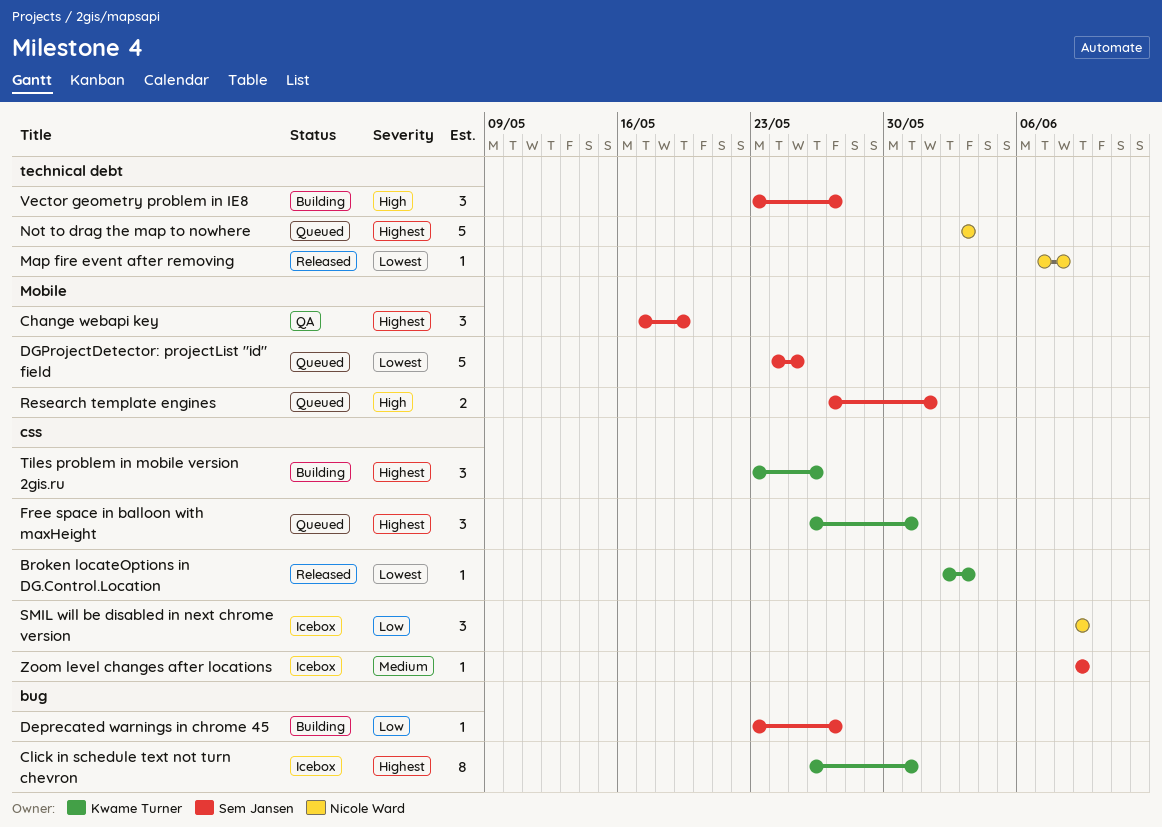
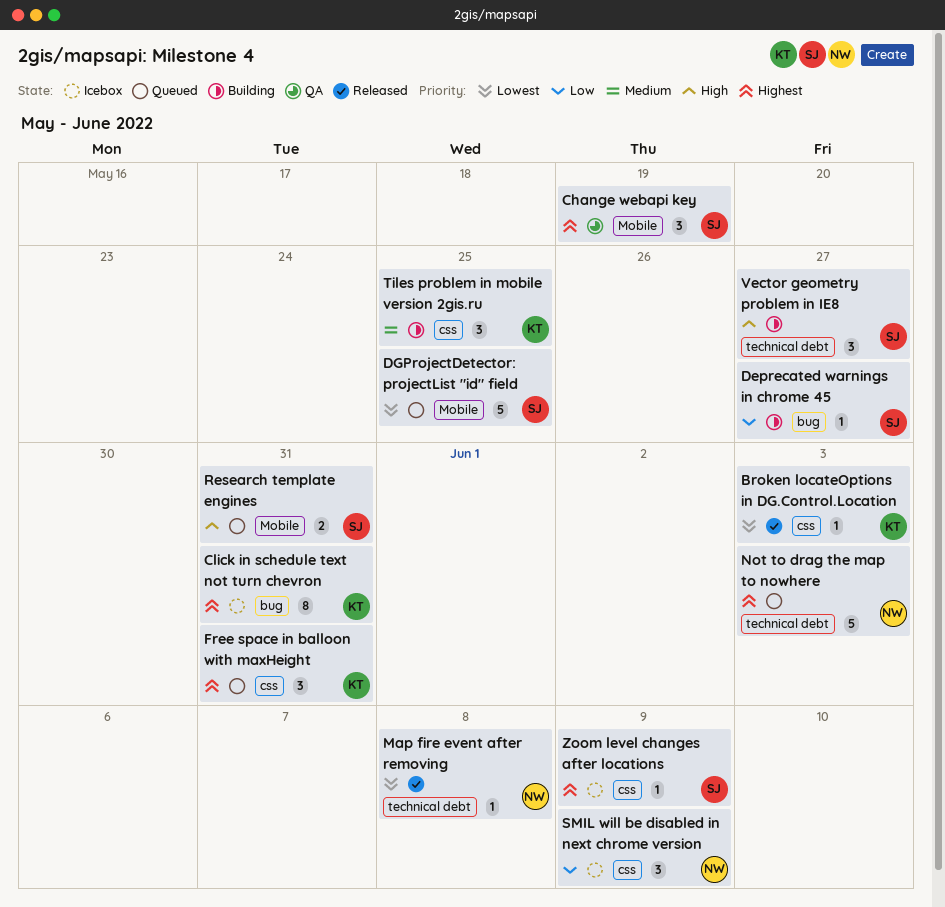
Research template engines, due: Jun 1 -> May 31
Tiles problem in mobile version 2gis.ru, priority: Highest -> Medium
Tiles problem in mobile version 2gis.ru, due: May 26 -> May 25
Zoom level changes after locations, priority: Medium -> Highest

